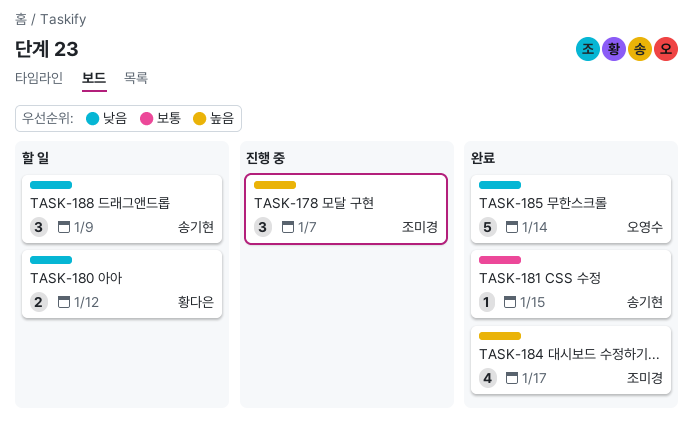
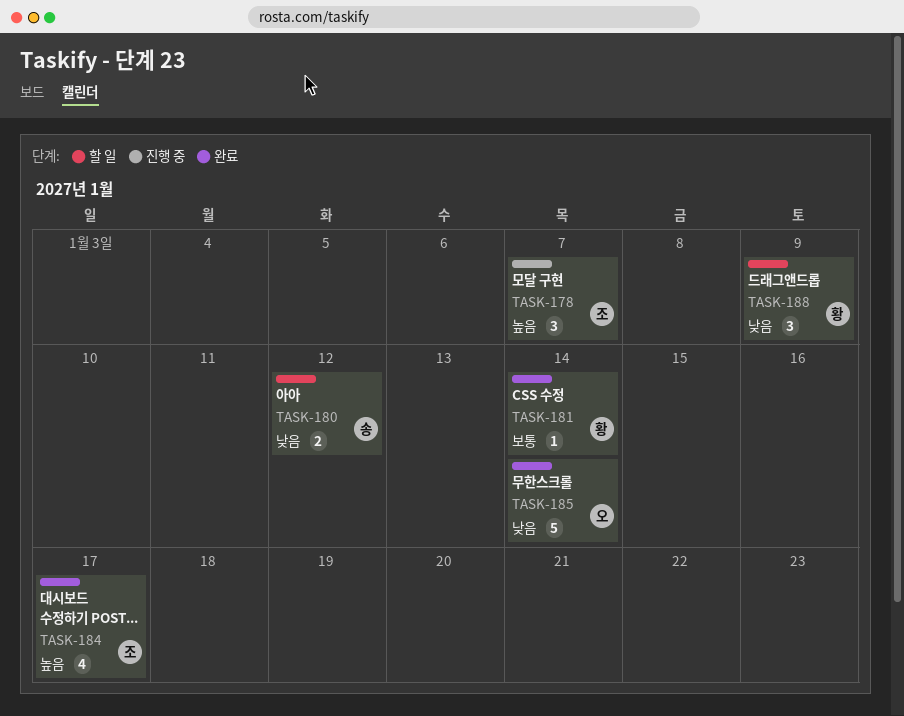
TASK-180, owner: 황다은 -> 송기현
TASK-181, owner: 송기현 -> 황다은
TASK-181, due: Jan 15 -> Jan 14
TASK-188, owner: 송기현 -> 황다은

